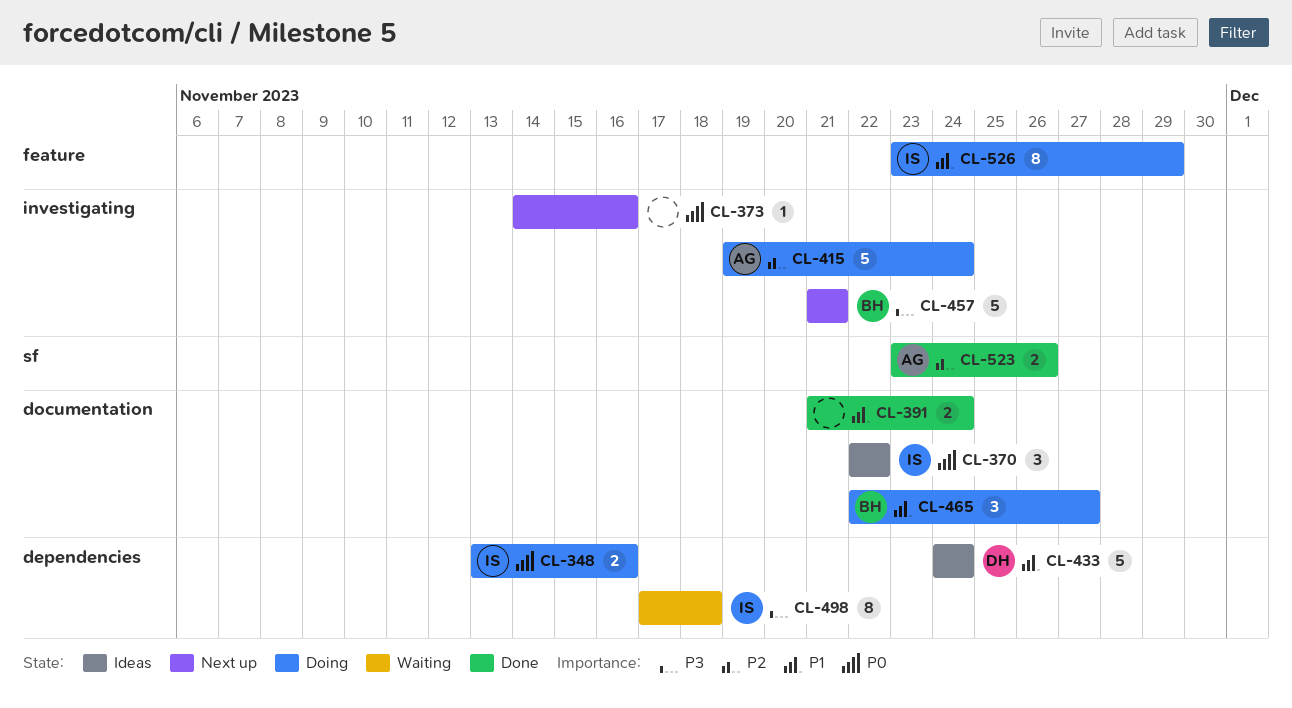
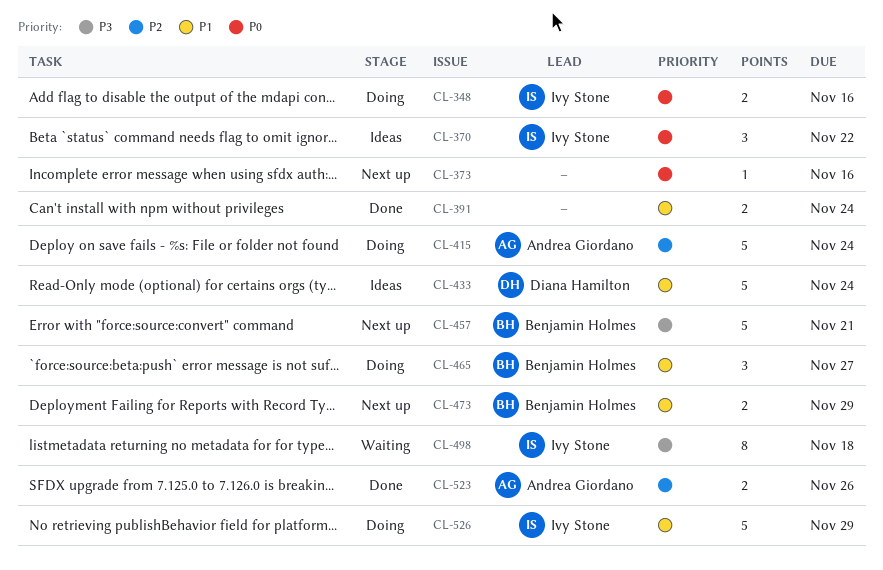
CL-473: none -> present
CL-526, estimate: 8 -> 5

